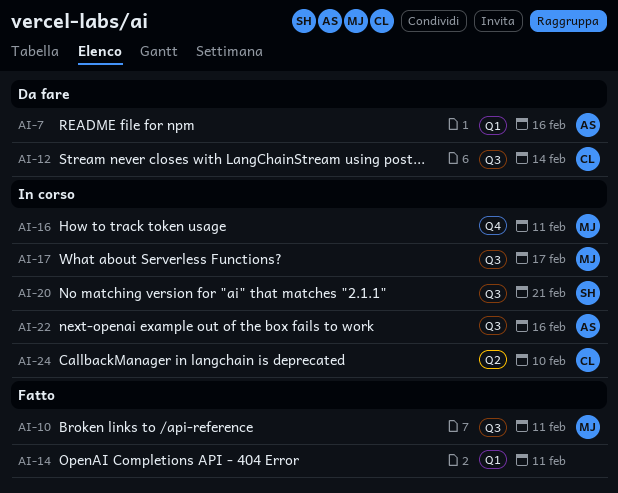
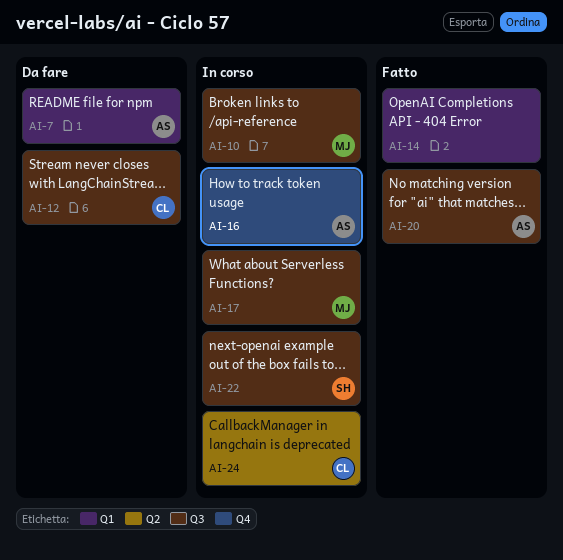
AI-10, status: Fatto -> In corso
AI-16, owner: MJ -> AS
AI-20, status: In corso -> Fatto
AI-20, owner: SH -> AS
AI-22, owner: AS -> SH

